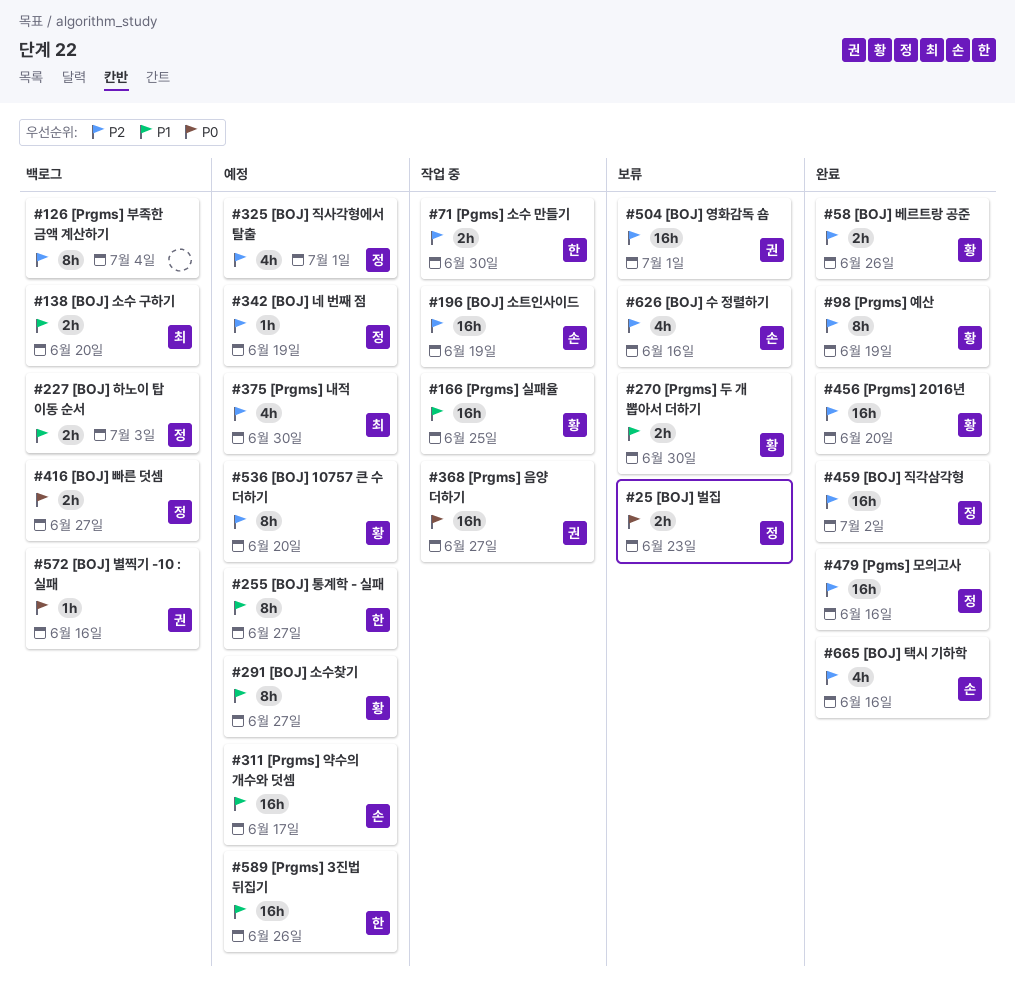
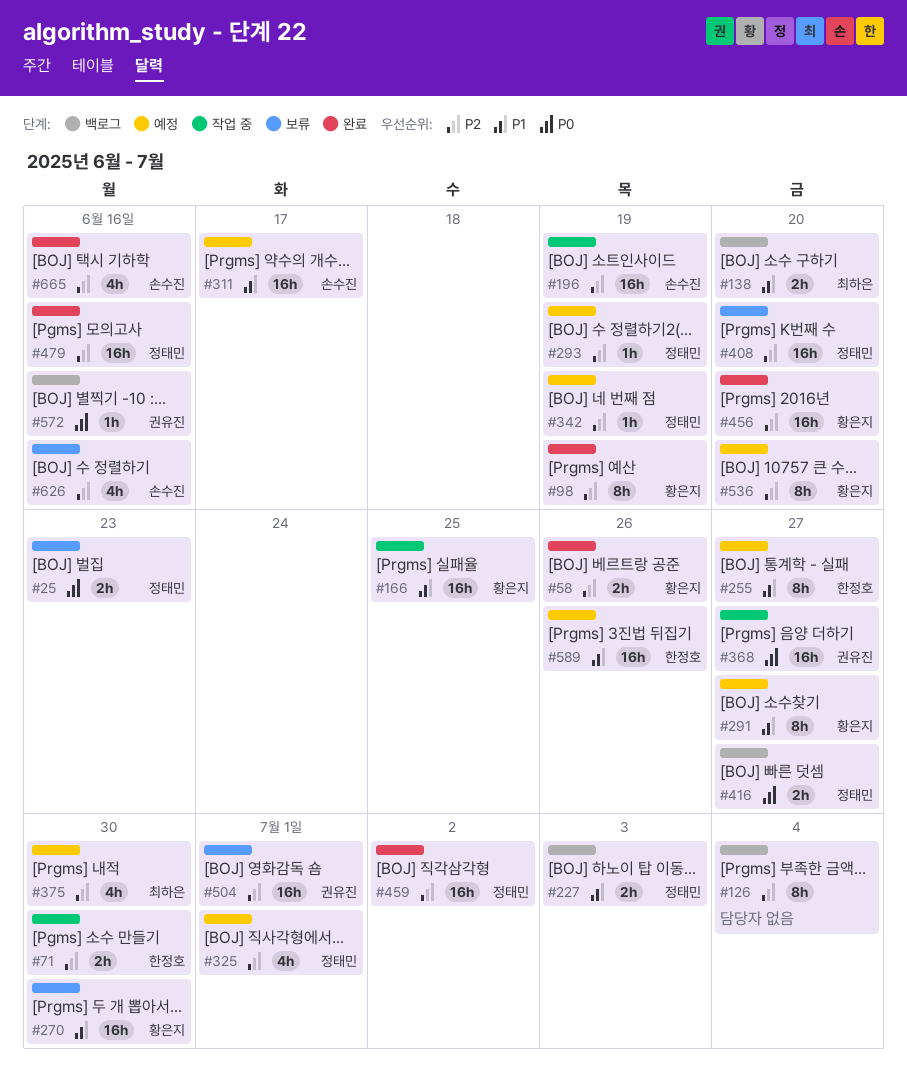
#270, estimate: 2h -> 16h
#293: none -> present
#408: none -> present

